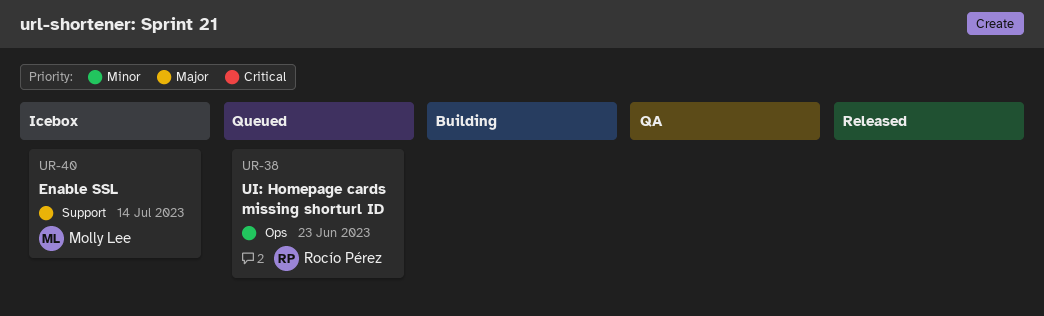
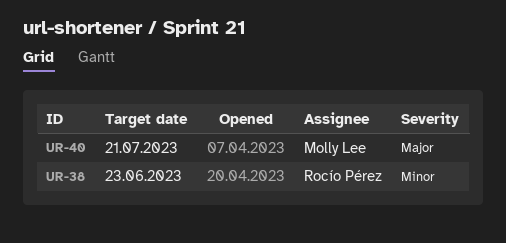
UR-40, due: Jul 14 -> Jul 21

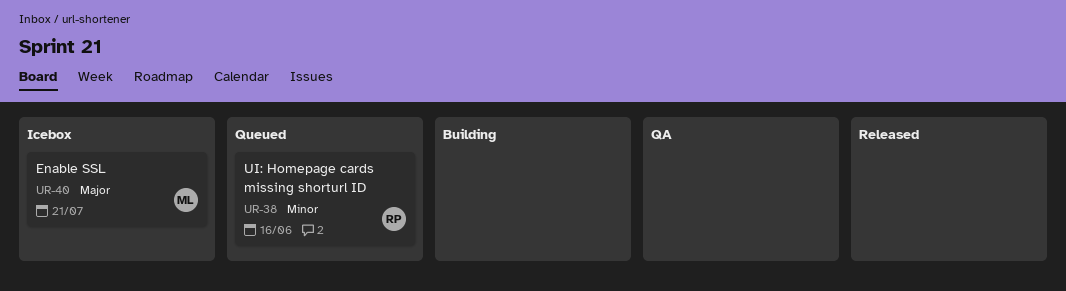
UR-38, due: Jun 23 -> Jun 16

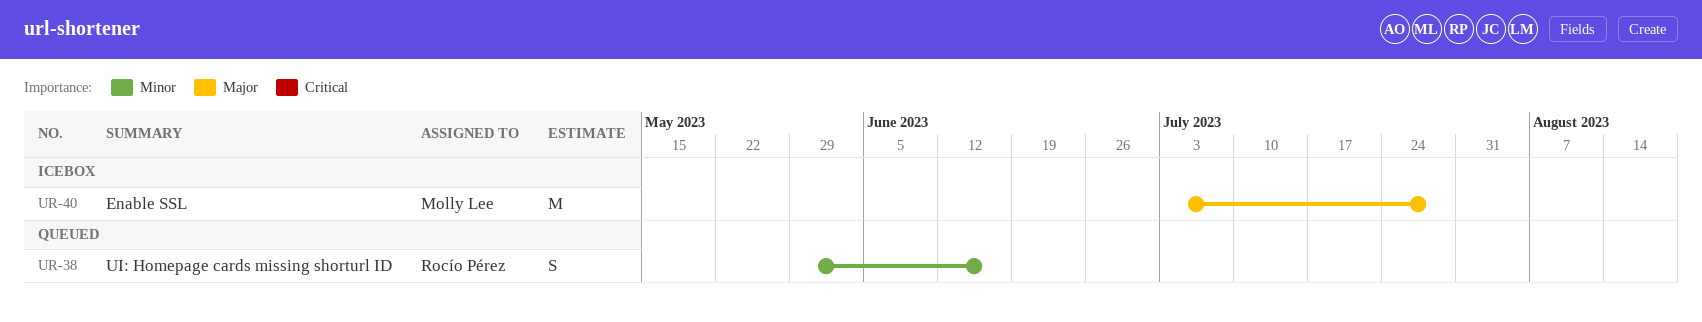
UR-40, due: Jul 21 -> Jul 28

